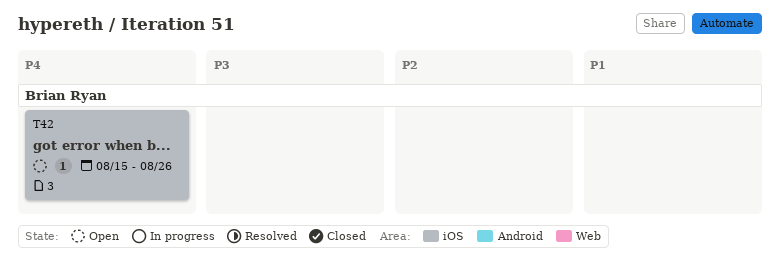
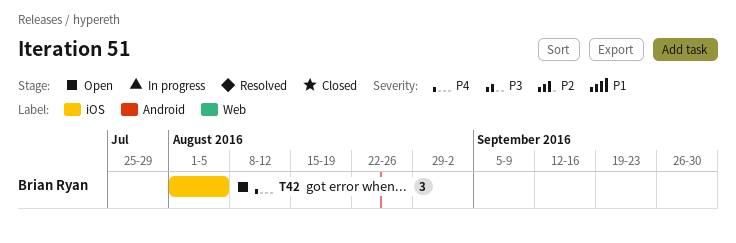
T42, estimate: 1 -> 3
T42, start: Aug 15 -> Aug 1
T42, due: Aug 26 -> Aug 5

